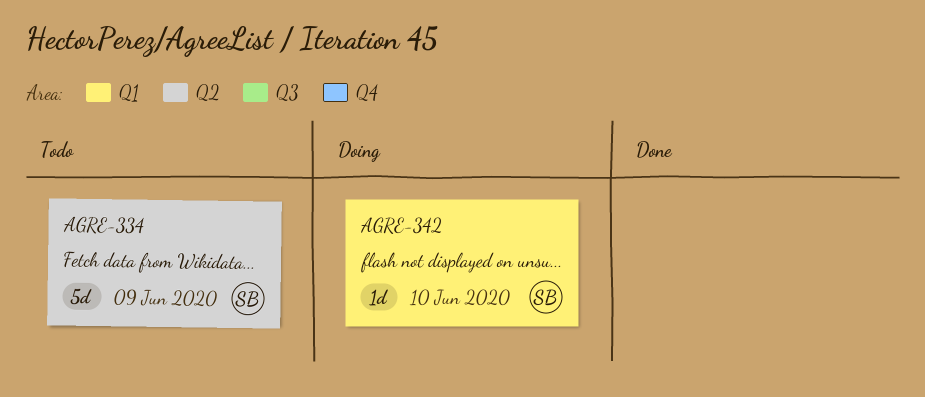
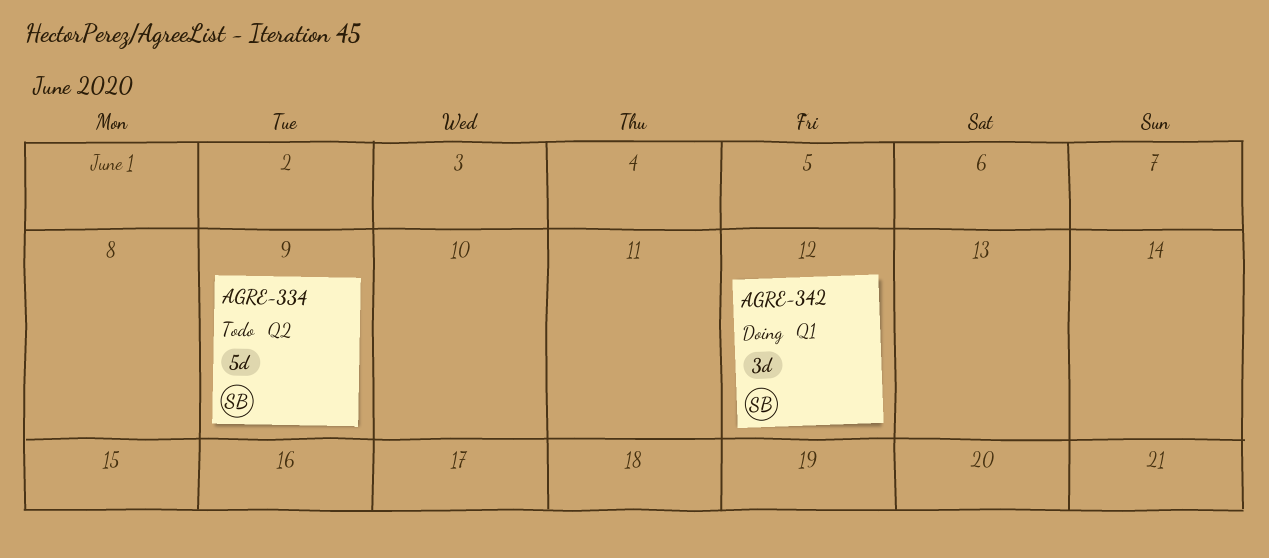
AGRE-342, estimate: 1d -> 3d
AGRE-342, due: Jun 10 -> Jun 12

